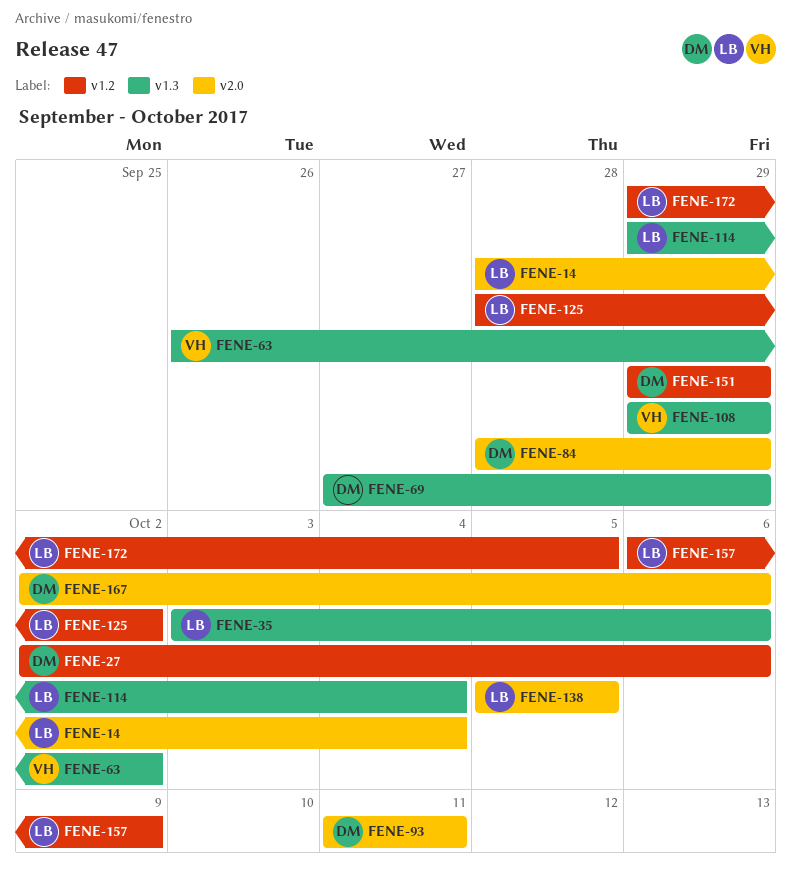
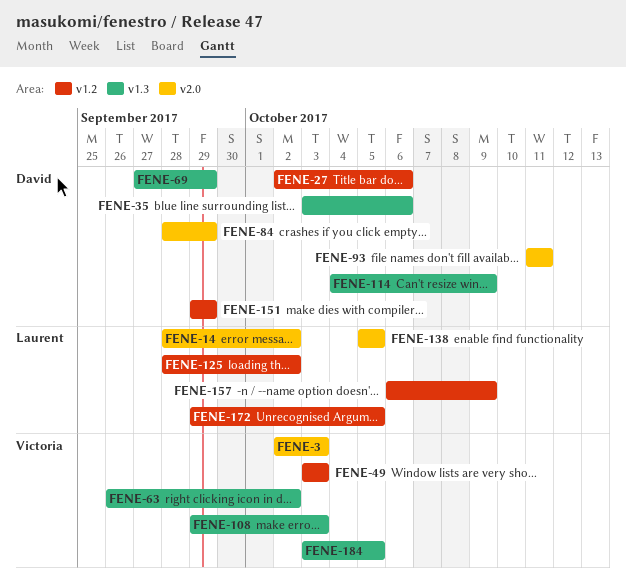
FENE-3: none -> present
FENE-14, due: Oct 4 -> Oct 2
FENE-35, owner: Laurent -> David
FENE-49: none -> present
FENE-108, due: Sep 29 -> Oct 3
FENE-114, owner: Laurent -> David
FENE-114, start: Sep 29 -> Oct 4
FENE-114, due: Oct 4 -> Oct 9
FENE-167: present -> none
FENE-184: none -> present

